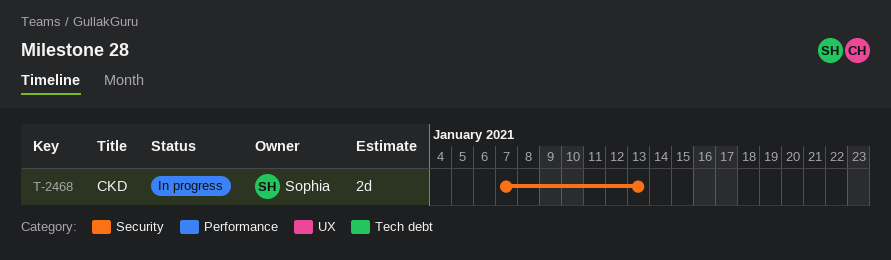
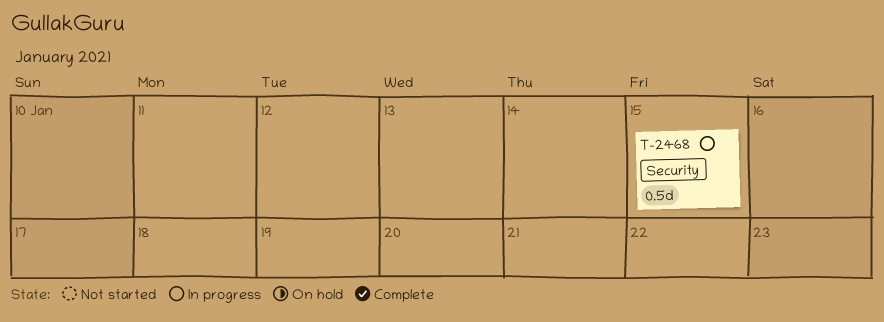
T-2468, estimate: 2d -> 0.5d
T-2468, due: Jan 13 -> Jan 15

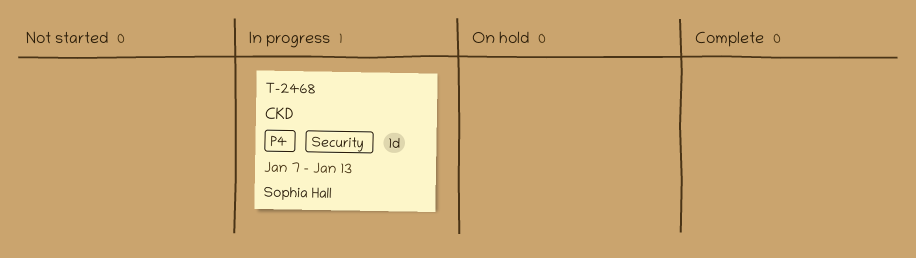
T-2468, estimate: 0.5d -> 1d
T-2468, due: Jan 15 -> Jan 13

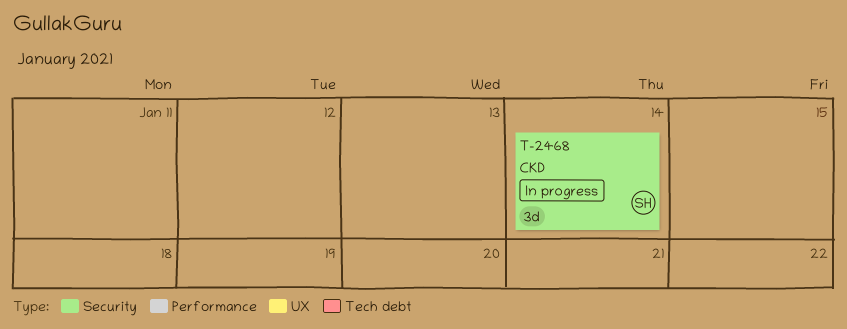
T-2468, estimate: 1d -> 3d
T-2468, due: Jan 13 -> Jan 14

